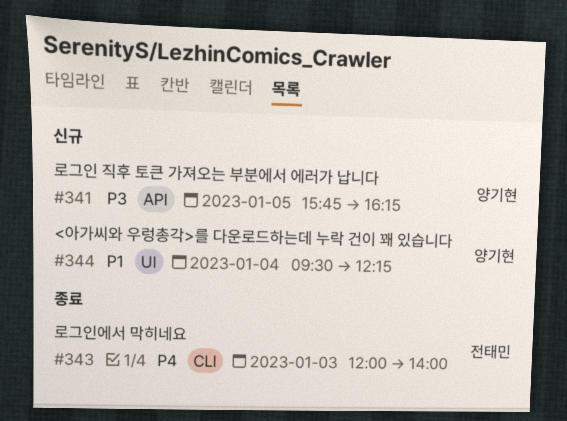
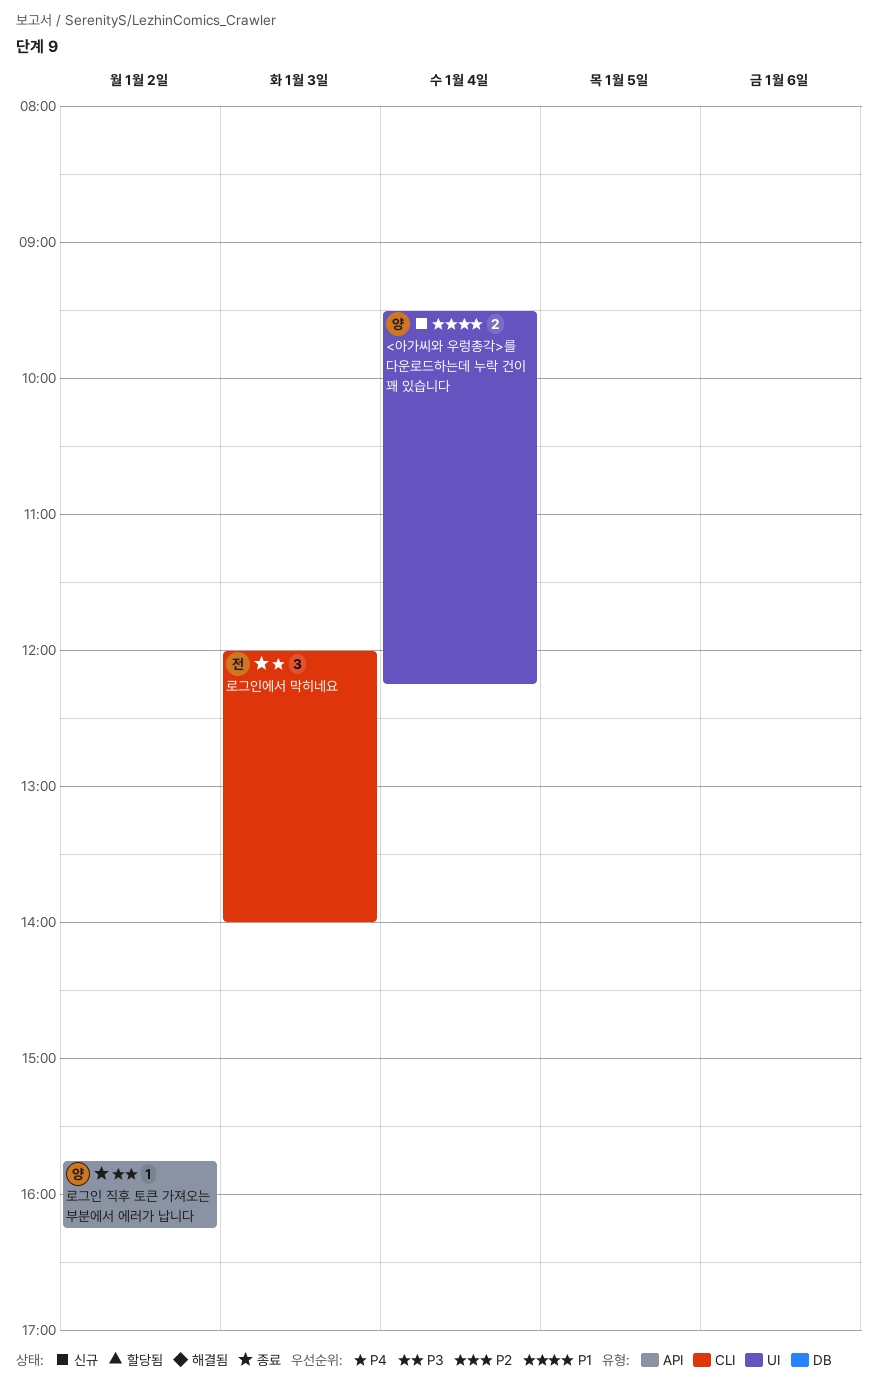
로그인 직후 토큰 가져오는 부분에서 에러가 납니다, status: 신규 -> 종료
로그인 직후 토큰 가져오는 부분에서 에러가 납니다, day: Jan 5 -> Jan 2

